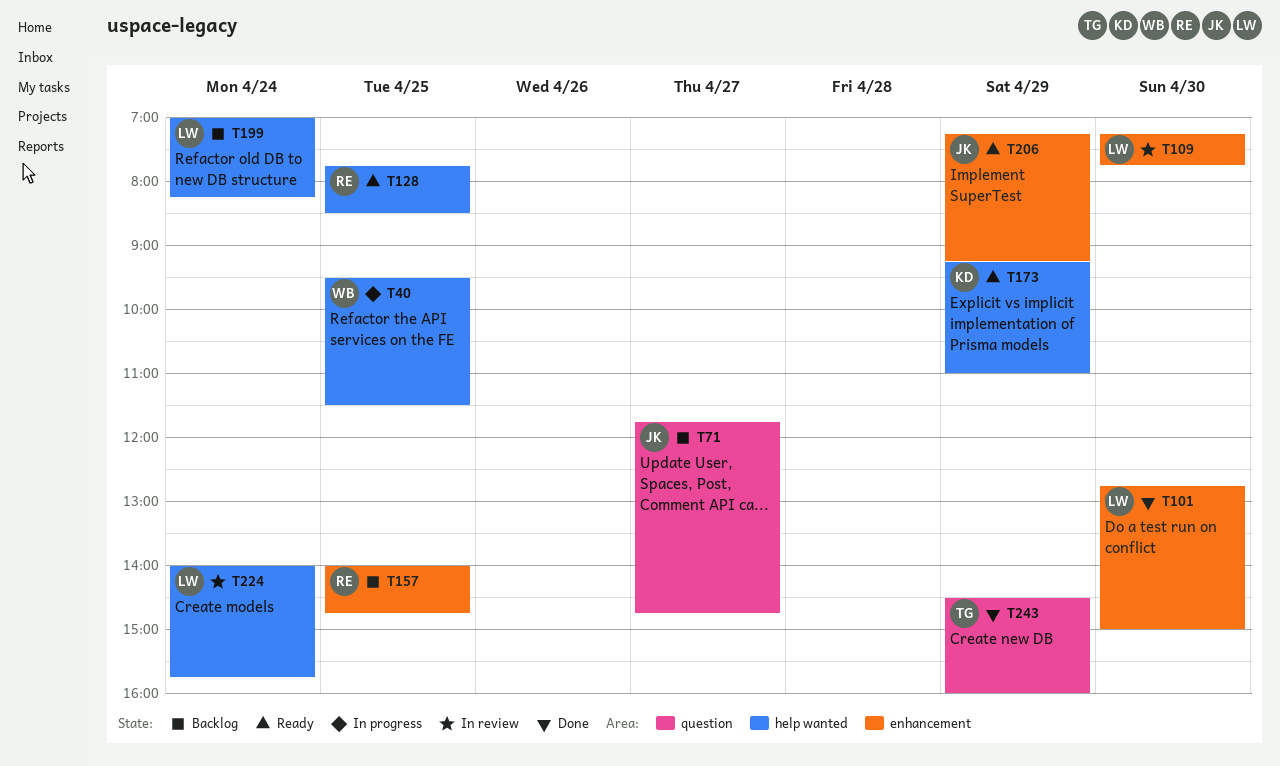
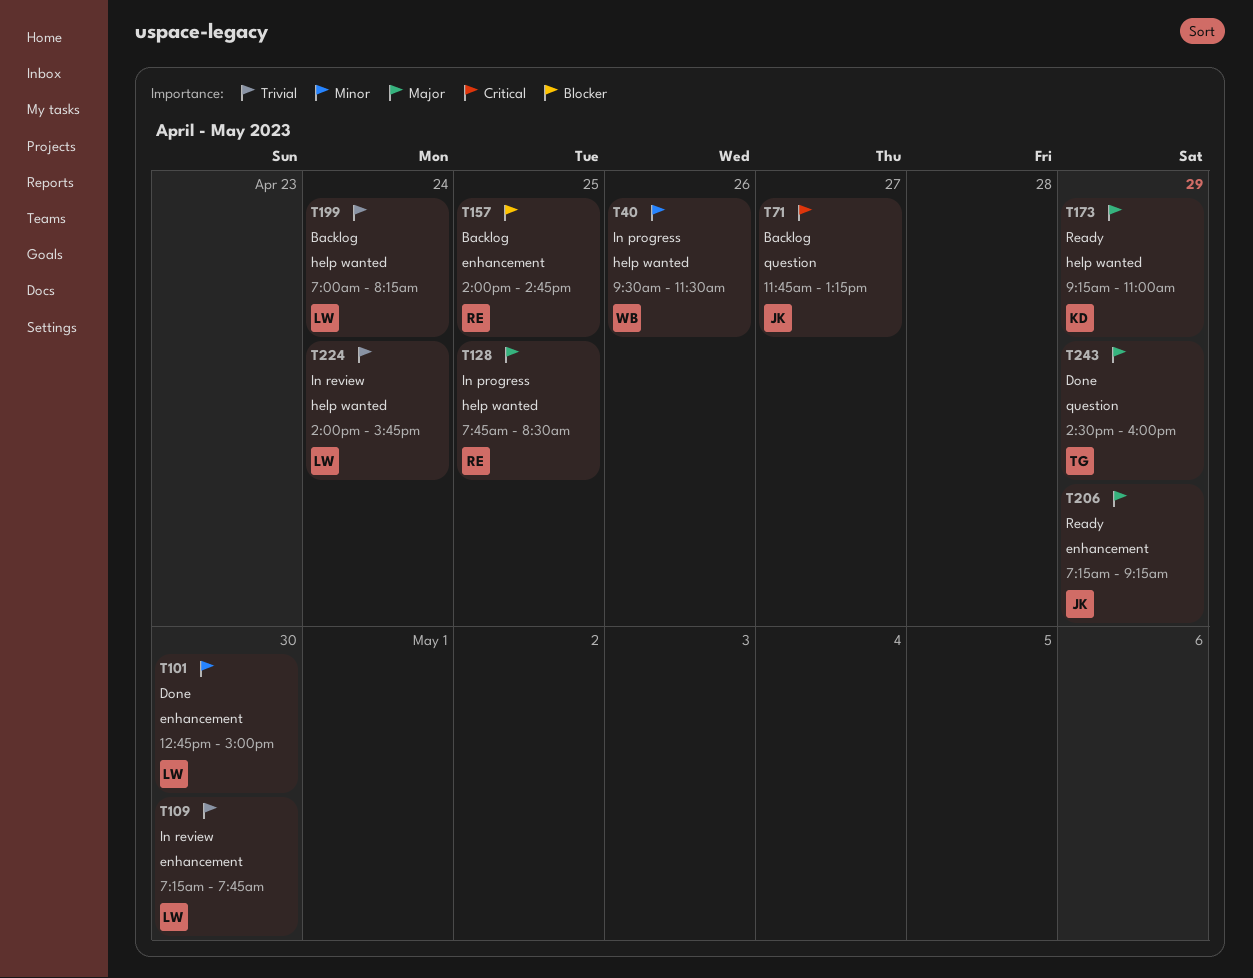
T40, day: Apr 25 -> Apr 26
T71, ends: 14:45 -> 13:15
T128, status: Ready -> In progress

